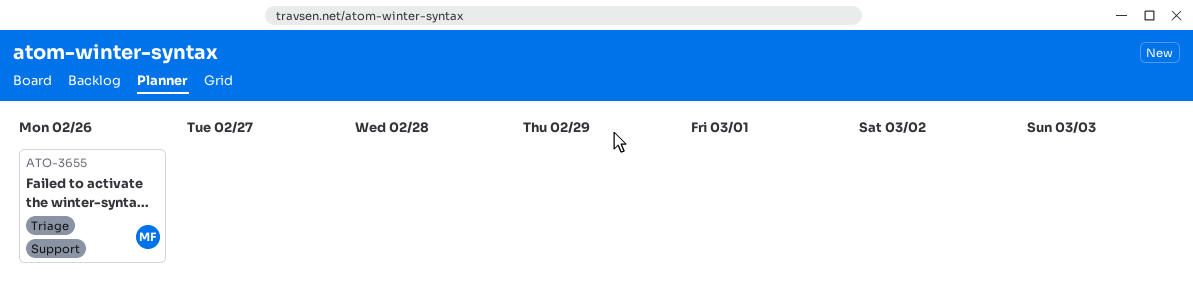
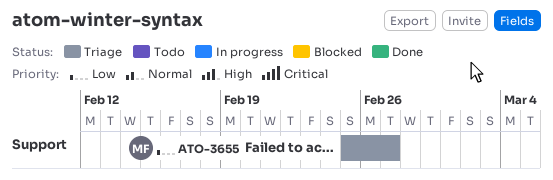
ATO-3655, due: Feb 26 -> Feb 27

